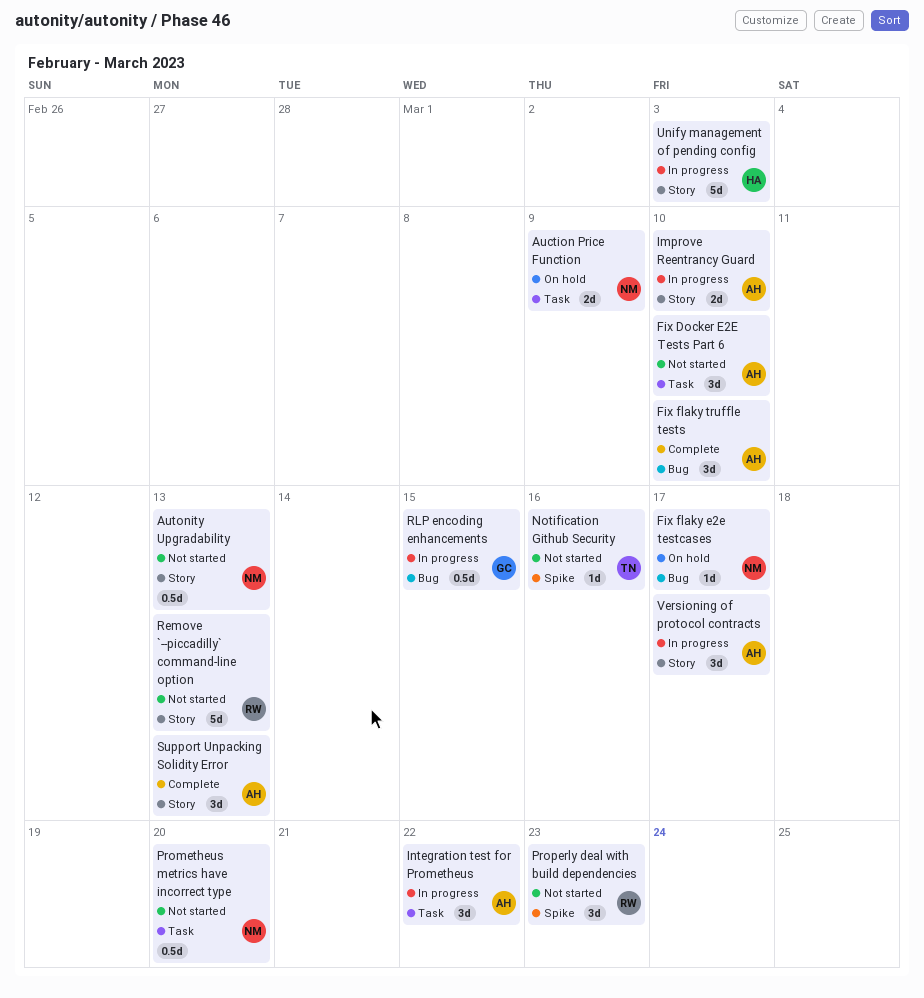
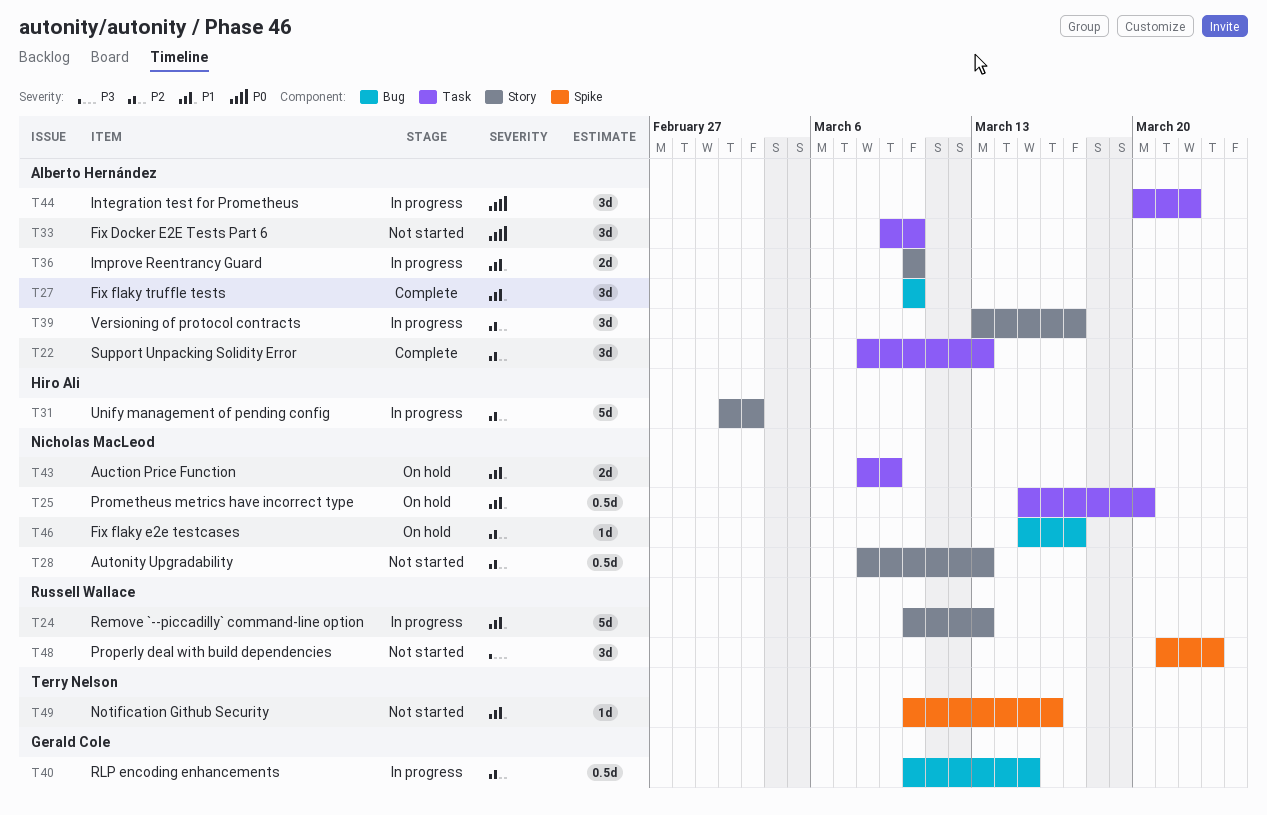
Prometheus metrics have incorrect type, status: Not started -> On hold
Remove `--piccadilly` command-line option, status: Not started -> In progress
Support Unpacking Solidity Error, label: Story -> Task

